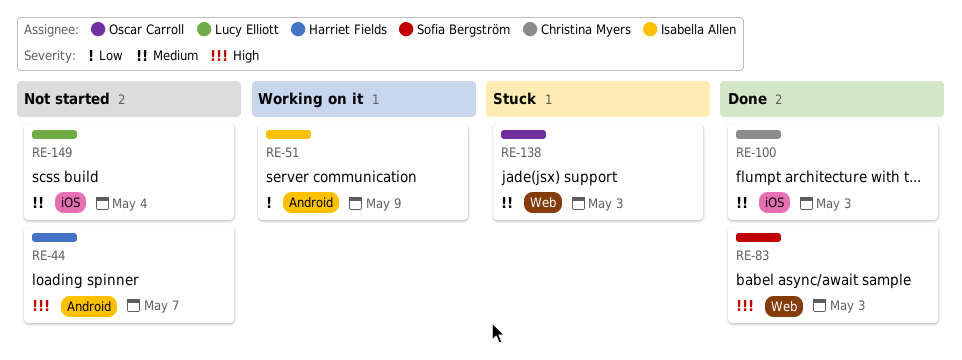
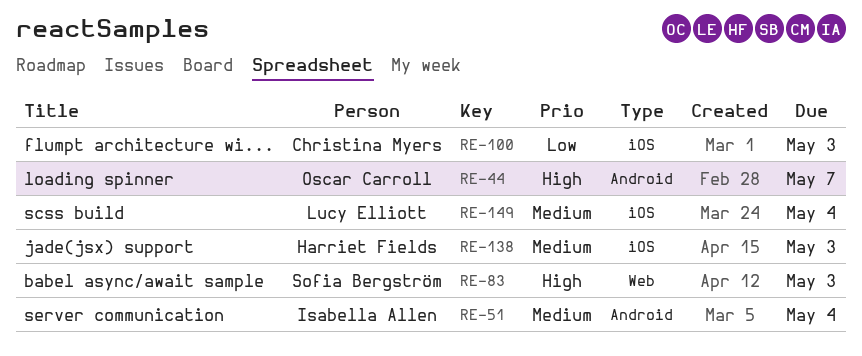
RE-44, owner: Harriet Fields -> Oscar Carroll
RE-51, priority: Low -> Medium
RE-51, due: May 9 -> May 4
RE-100, priority: Medium -> Low
RE-138, owner: Oscar Carroll -> Harriet Fields
RE-138, label: Web -> iOS

